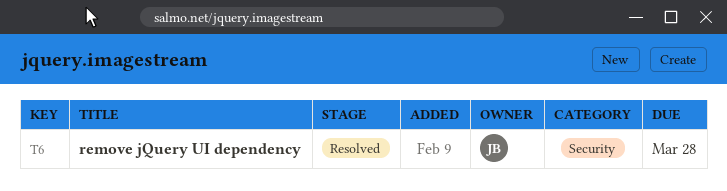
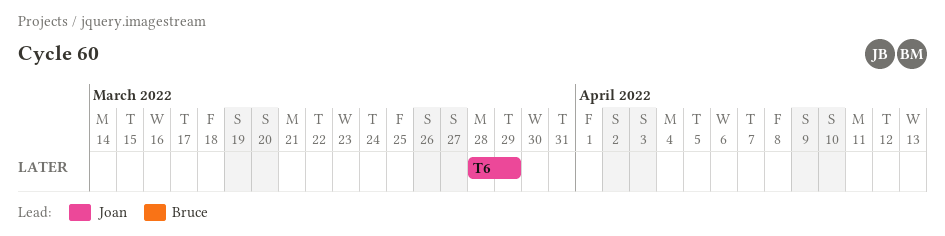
T6, due: Mar 28 -> Mar 29

